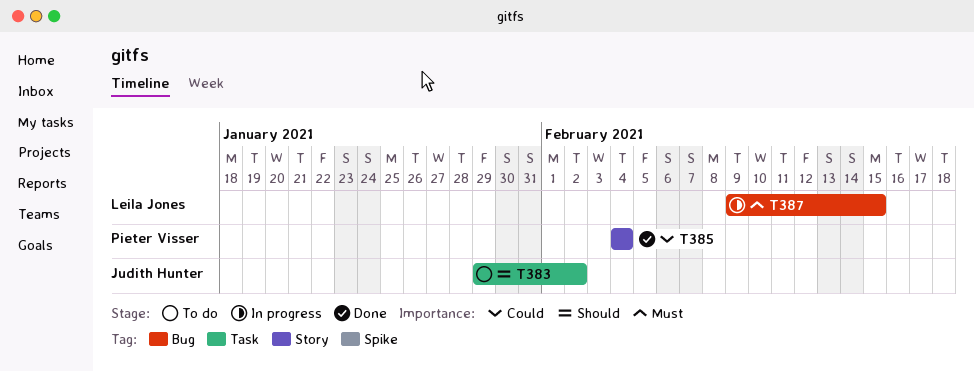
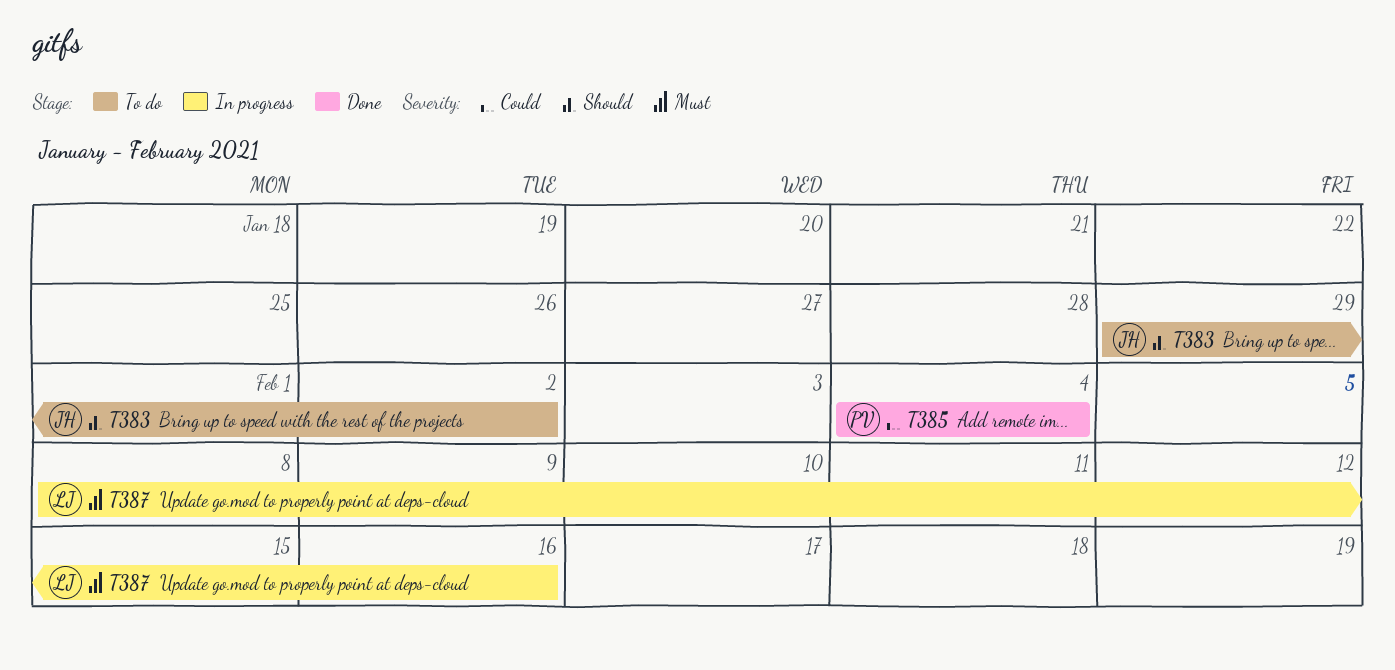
T387, start: Feb 9 -> Feb 8
T387, due: Feb 15 -> Feb 16

